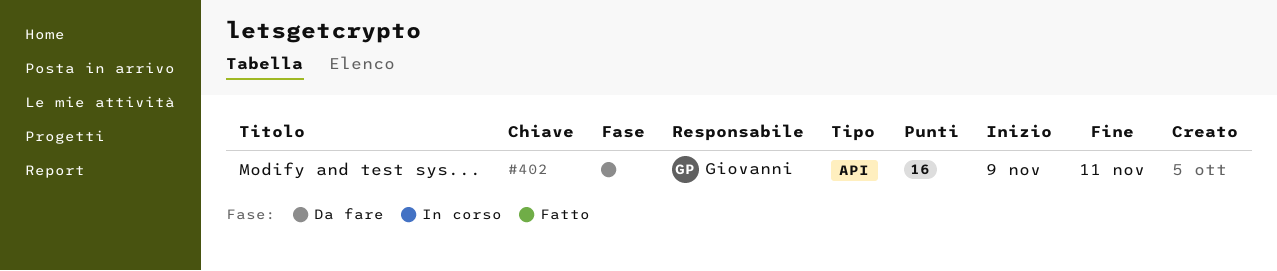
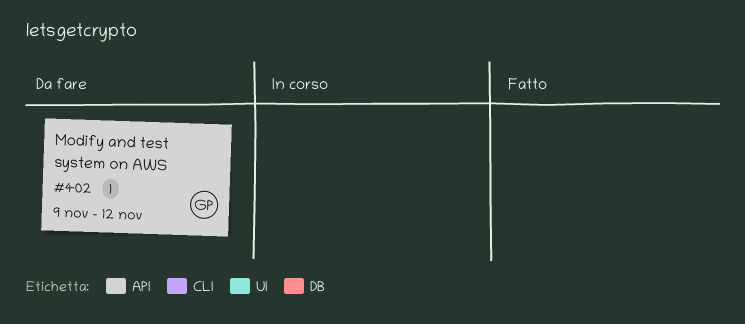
#402, estimate: 16 -> 1
#402, due: Nov 11 -> Nov 12

